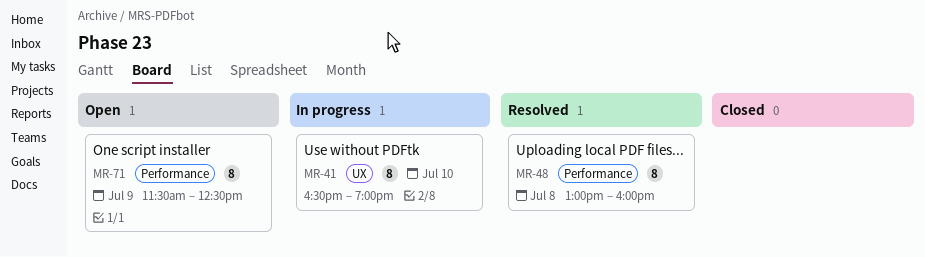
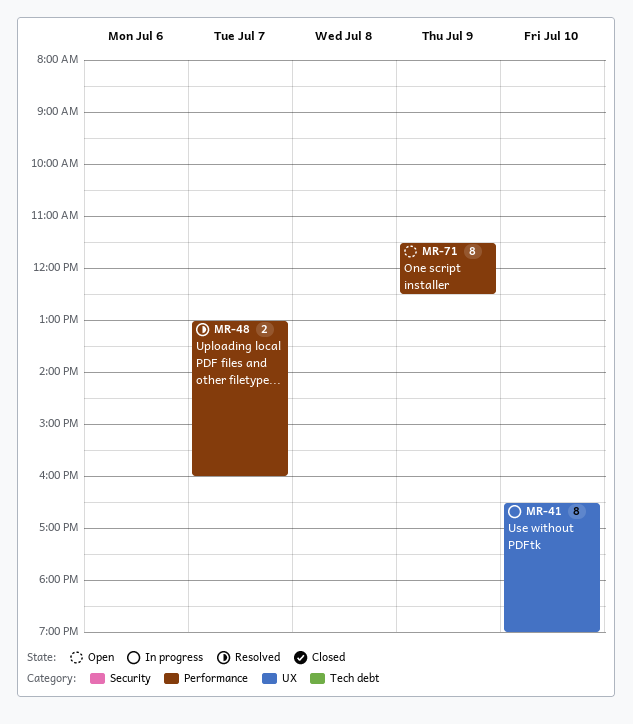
MR-48, estimate: 8 -> 2
MR-48, day: Jul 8 -> Jul 7

